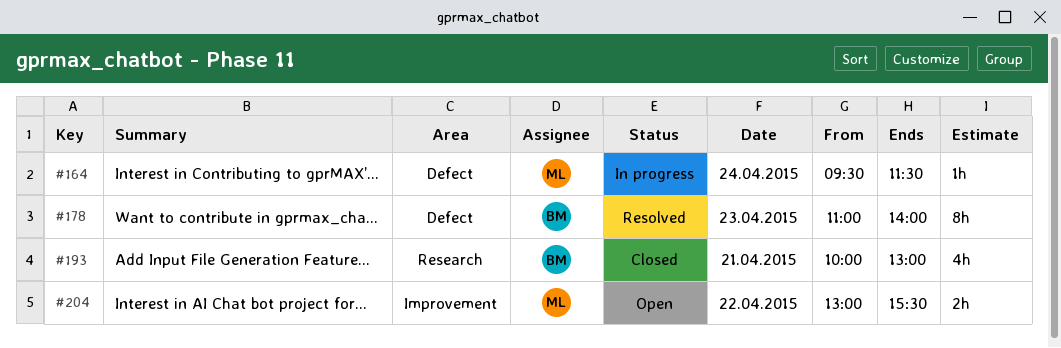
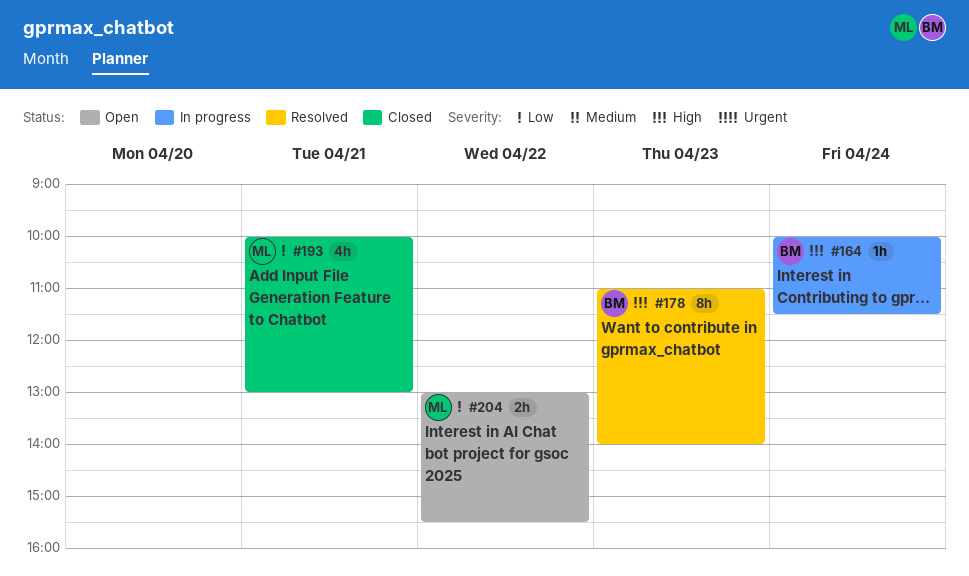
#164, owner: ML -> BM
#164, begins: 09:30 -> 10:00
#193, owner: BM -> ML

